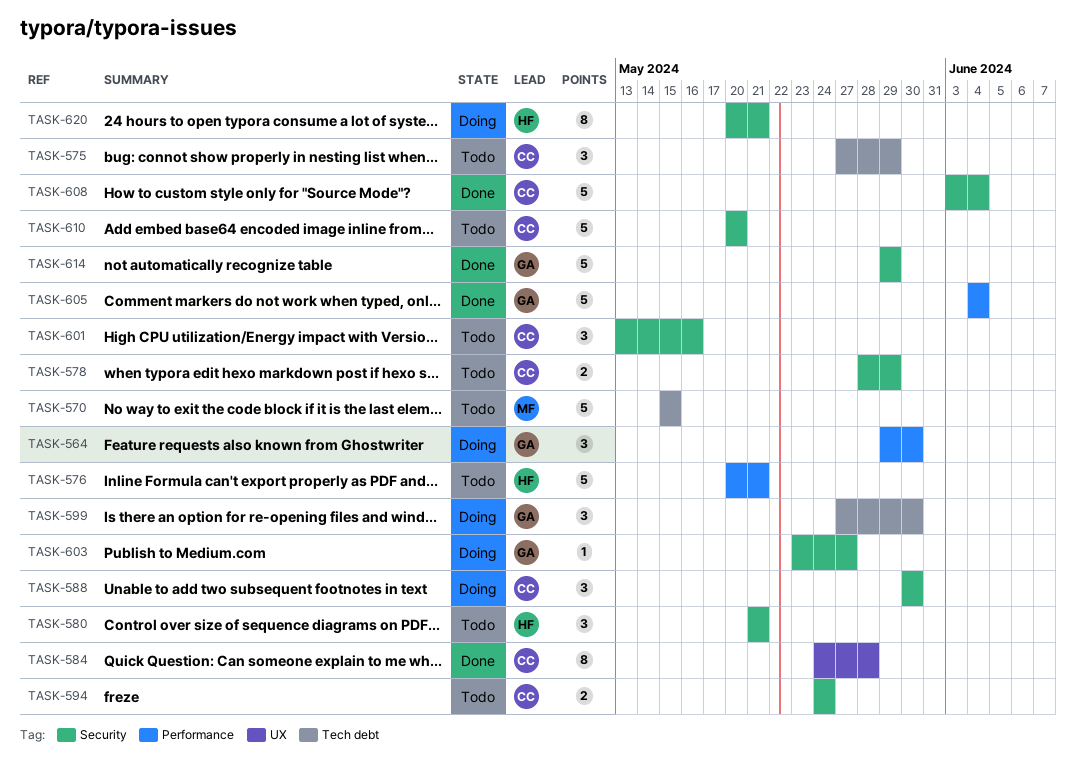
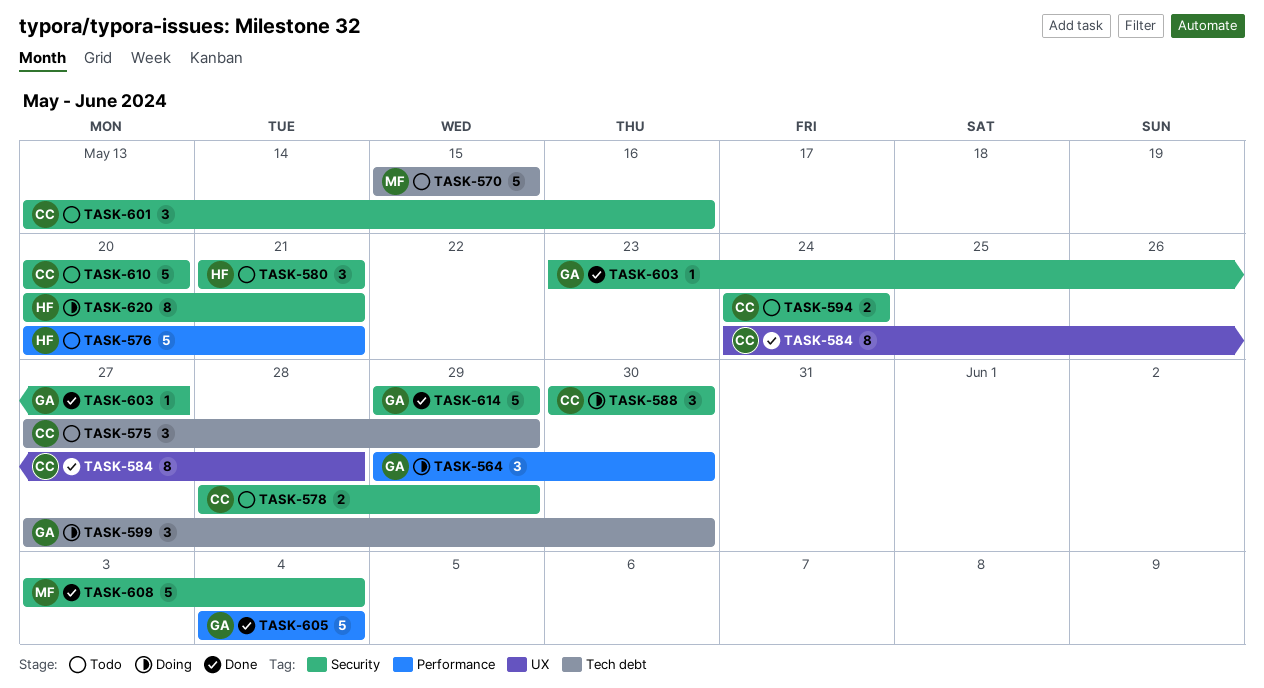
TASK-603, status: Doing -> Done
TASK-608, owner: CC -> MF

